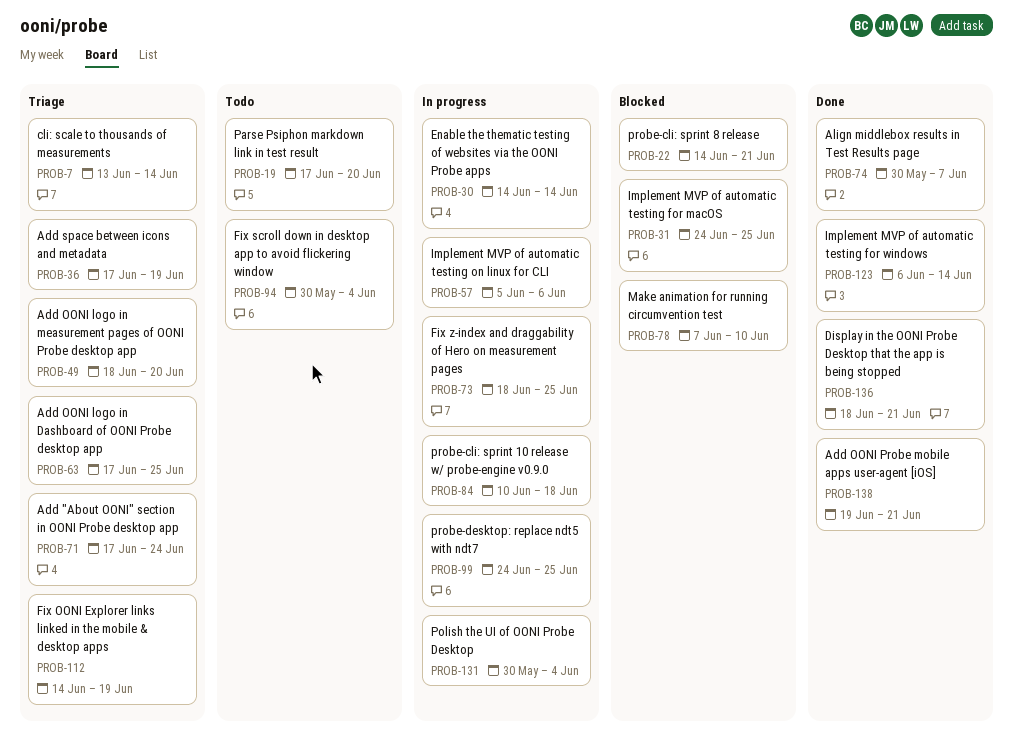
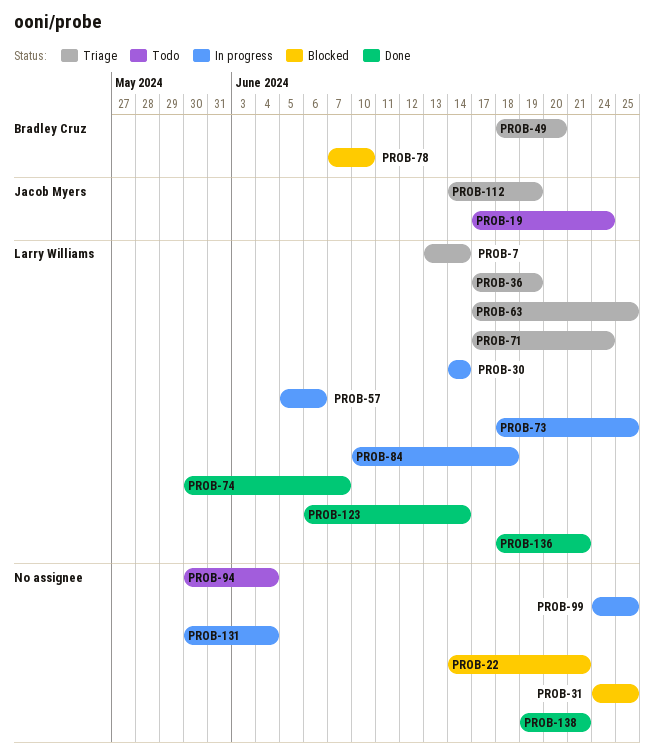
PROB-19, due: Jun 20 -> Jun 24

